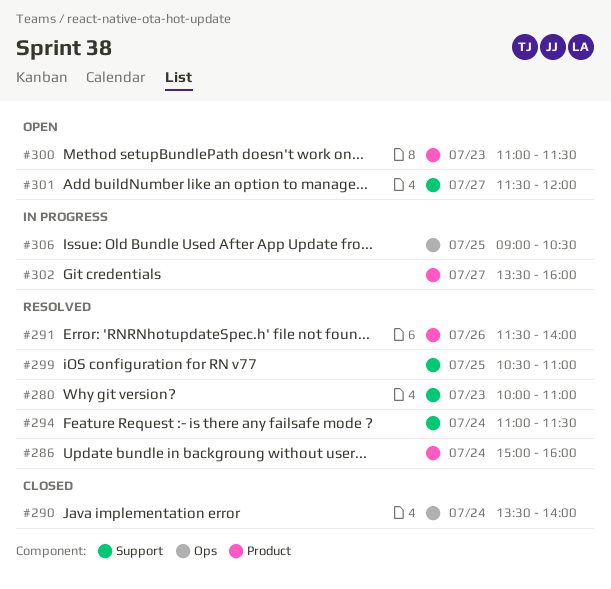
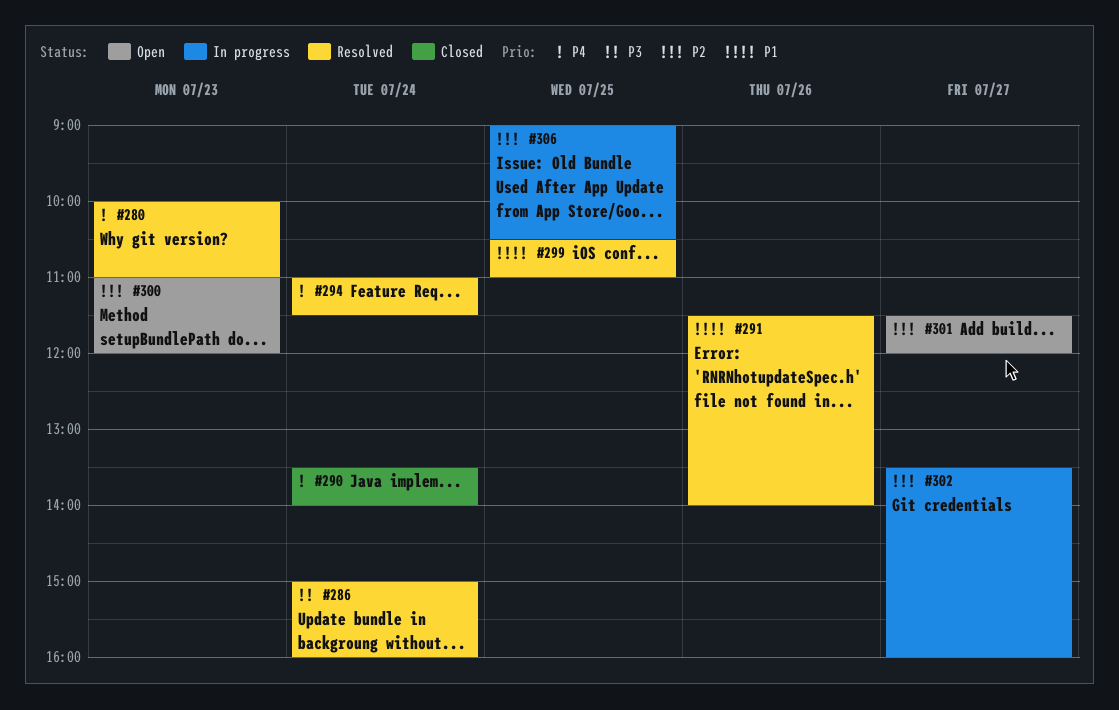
#300, ends: 11:30 -> 12:00

